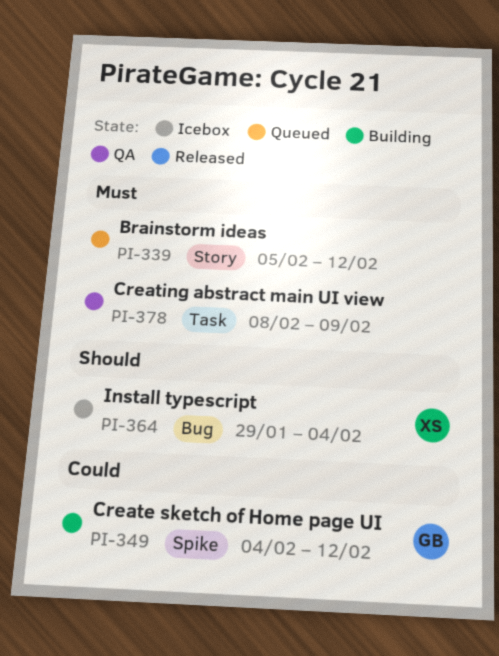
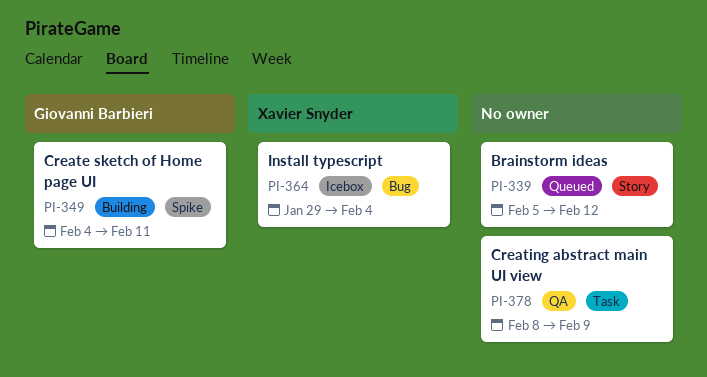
PI-349, due: Feb 12 -> Feb 11

